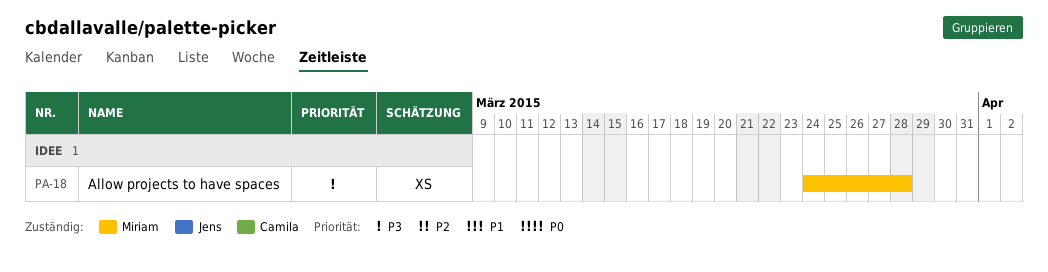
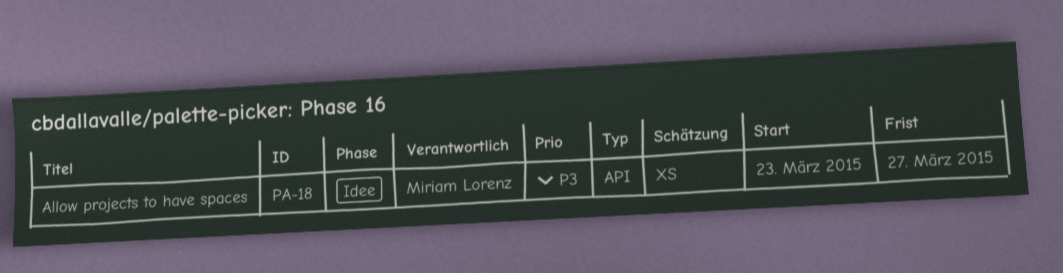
PA-18, start: Mar 24 -> Mar 23
PA-18, due: Mar 28 -> Mar 27

